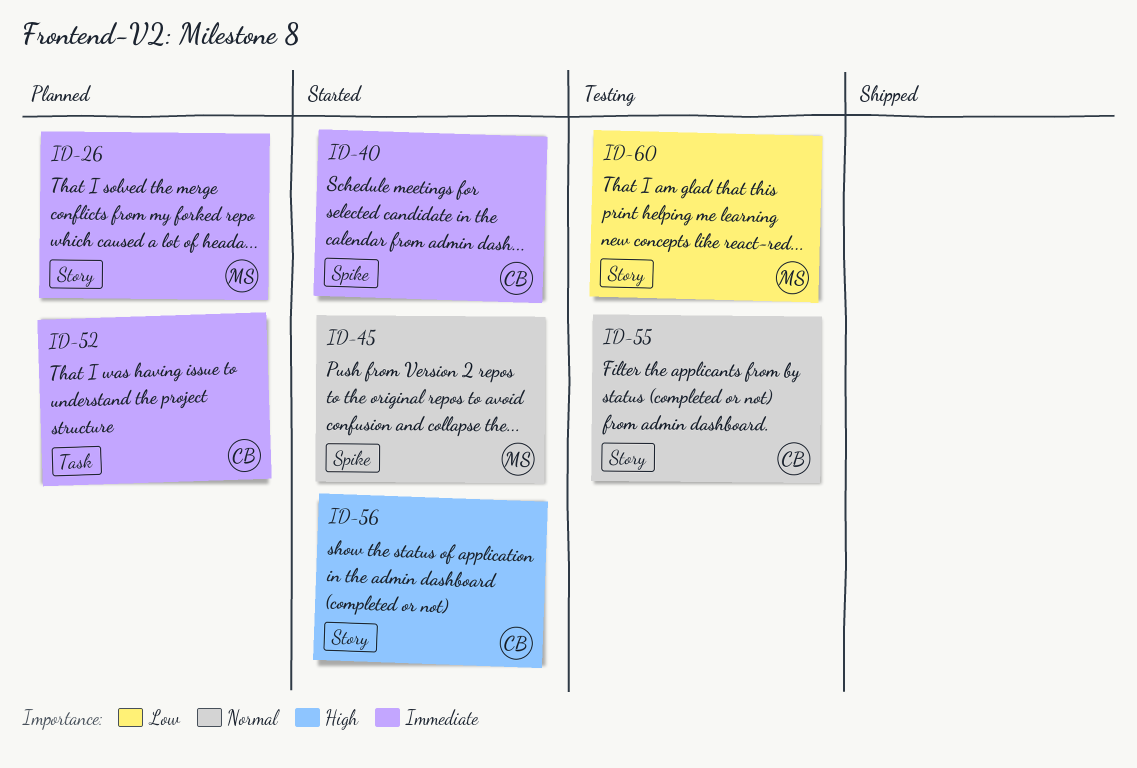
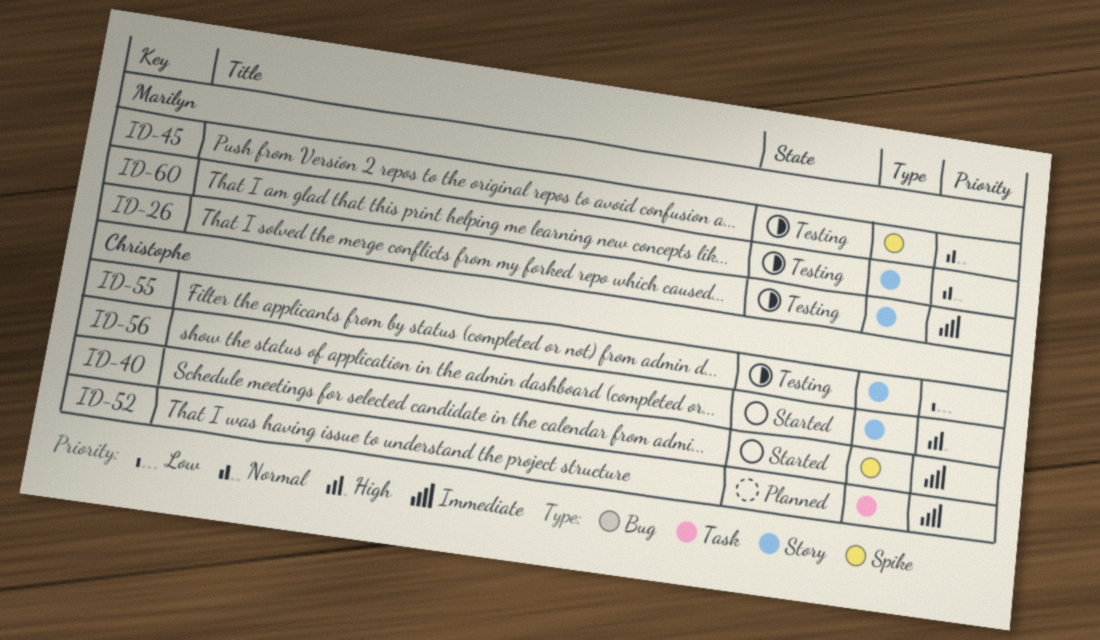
ID-26, status: Planned -> Testing
ID-45, status: Started -> Testing
ID-55, priority: Normal -> Low
ID-60, priority: Low -> Normal

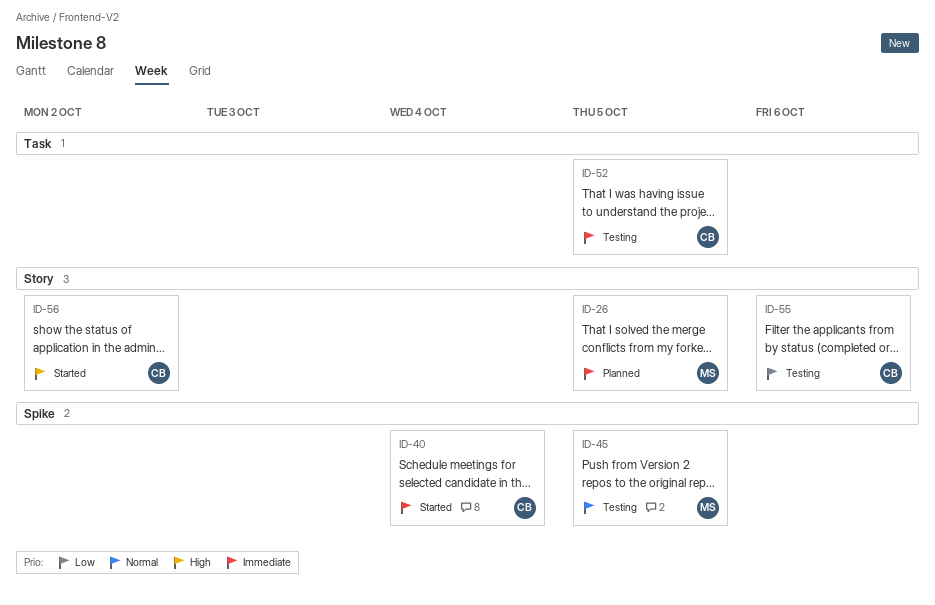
ID-26, status: Testing -> Planned
ID-52, status: Planned -> Testing
ID-60: present -> none

